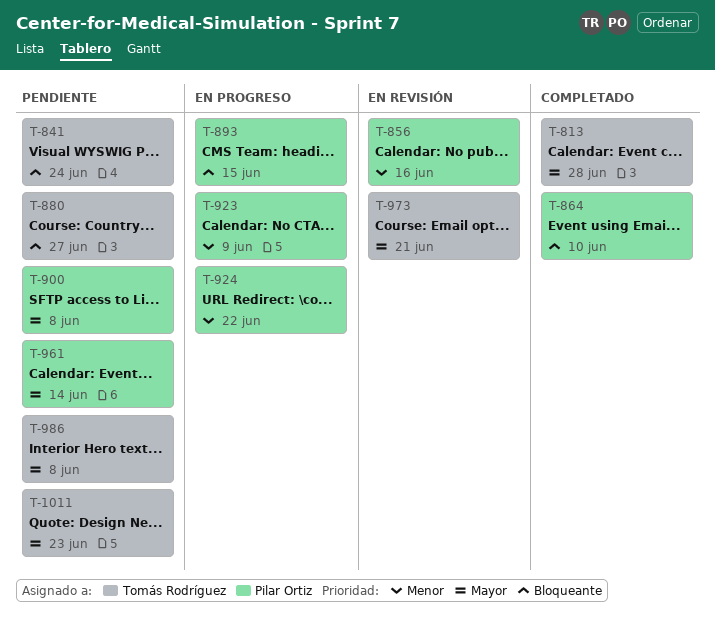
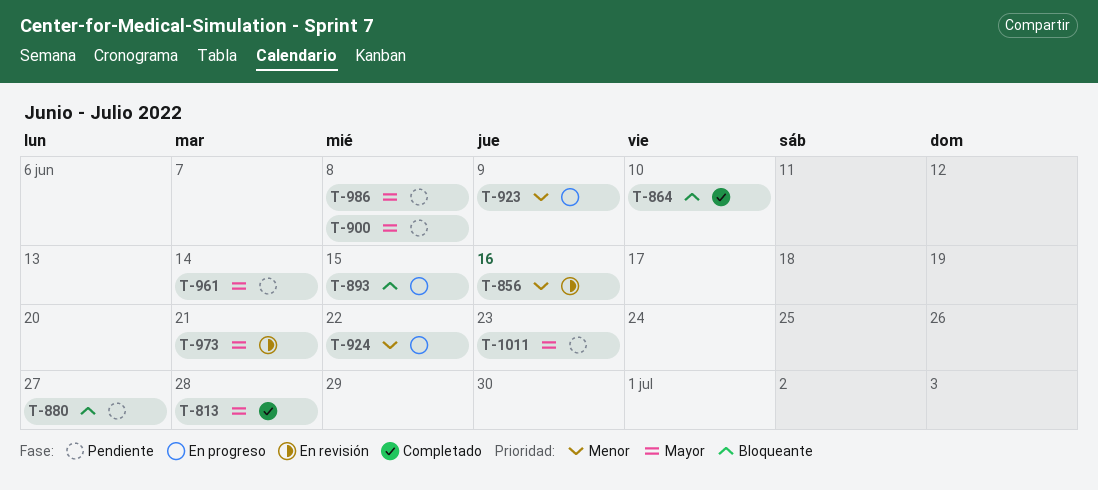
T-841: present -> none

